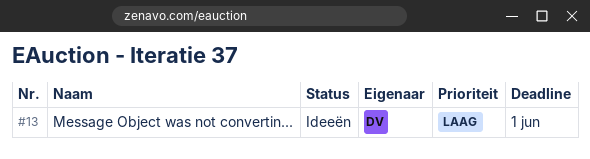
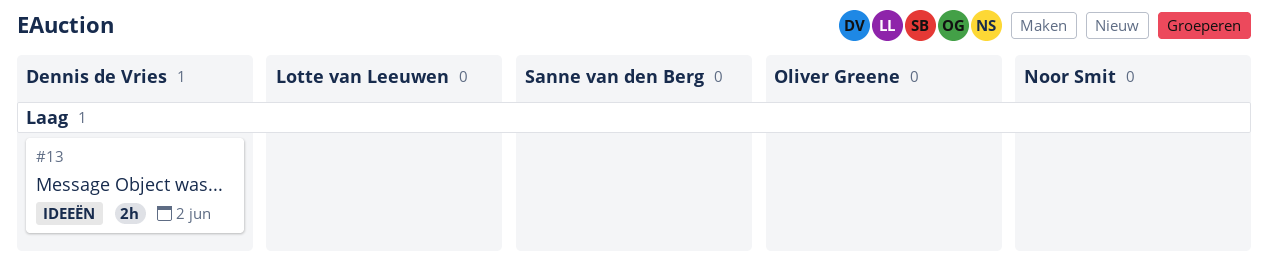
#13, due: Jun 1 -> Jun 2

